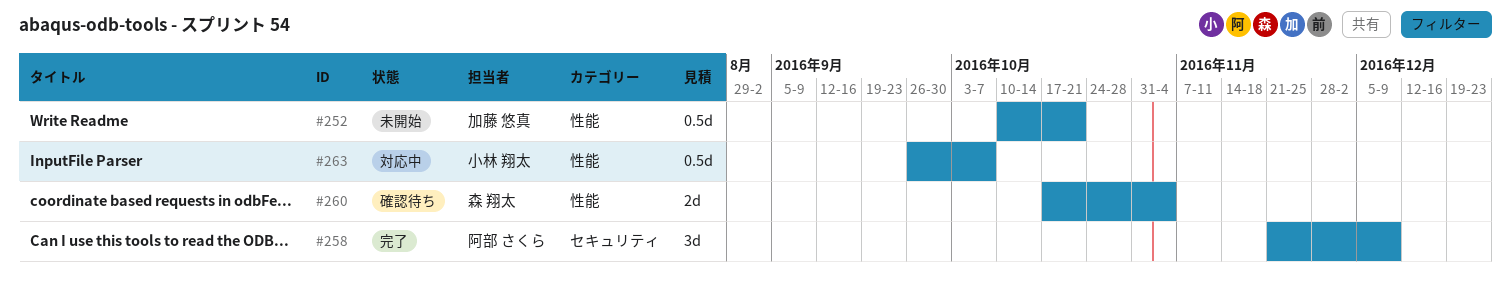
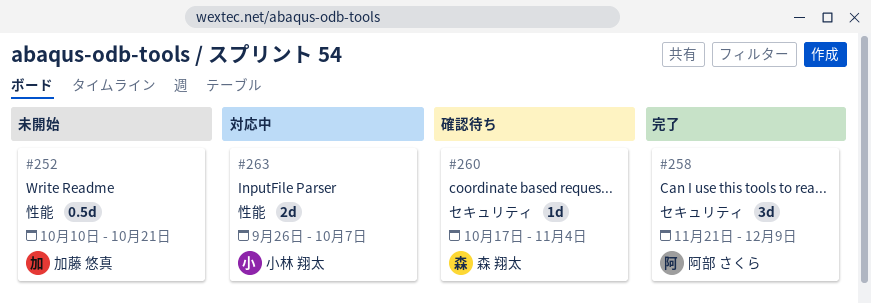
#260, label: 性能 -> セキュリティ
#260, estimate: 2d -> 1d
#263, estimate: 0.5d -> 2d

